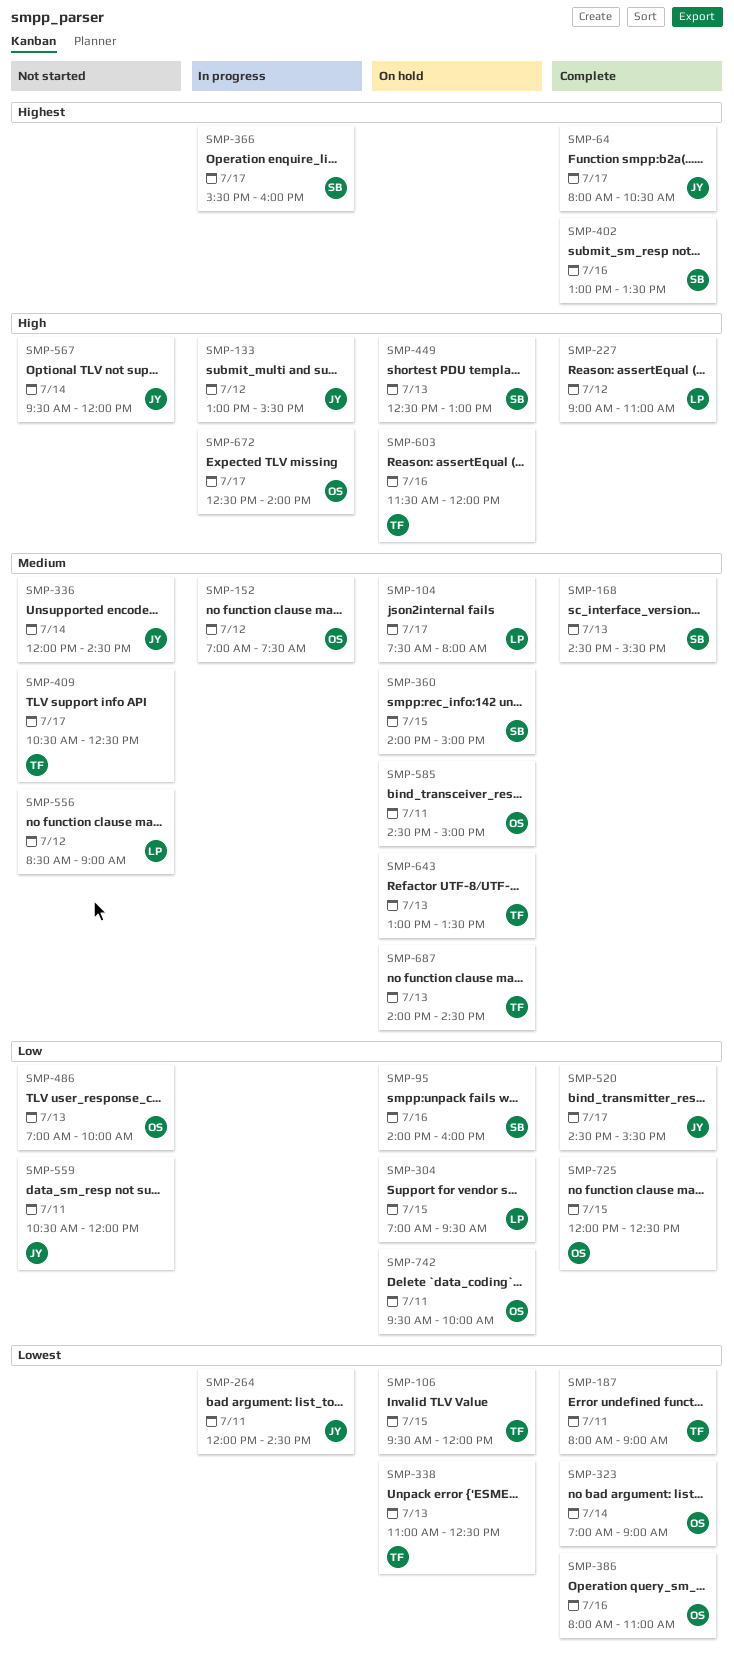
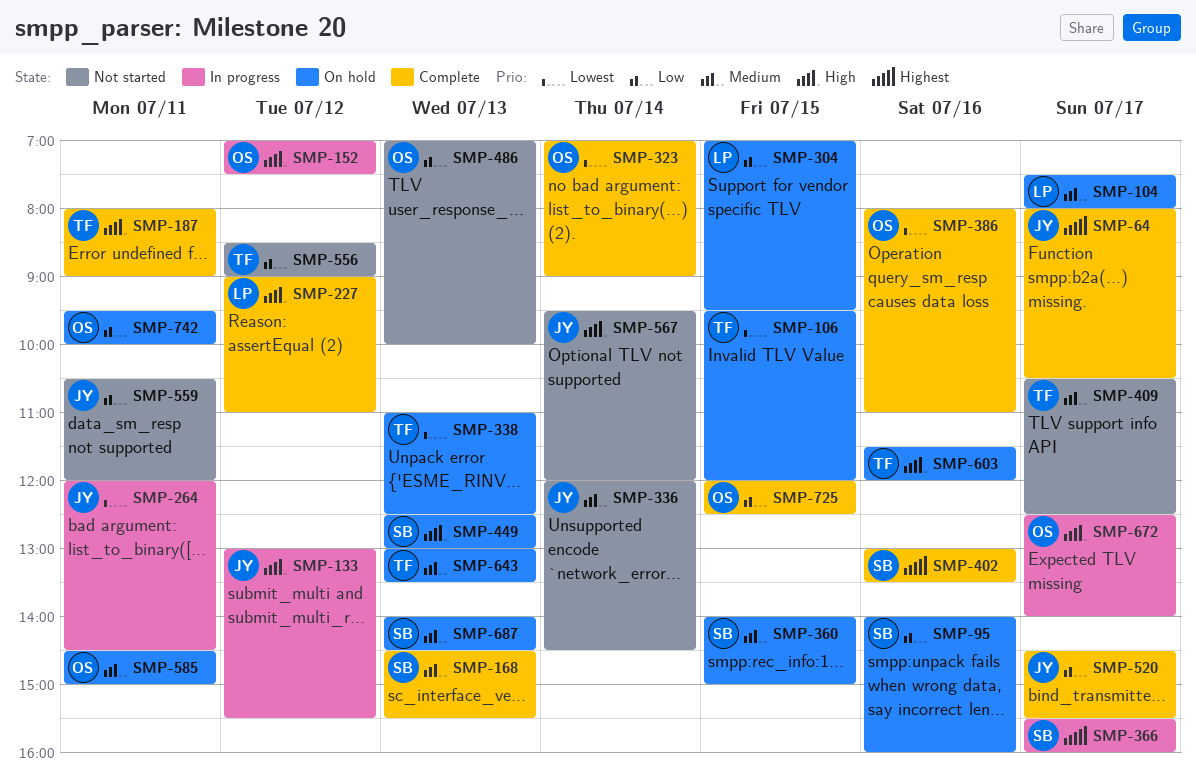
SMP-152, priority: Medium -> High
SMP-187, priority: Lowest -> High
SMP-556, owner: LP -> TF
SMP-556, priority: Medium -> Low
SMP-687, owner: TF -> SB

